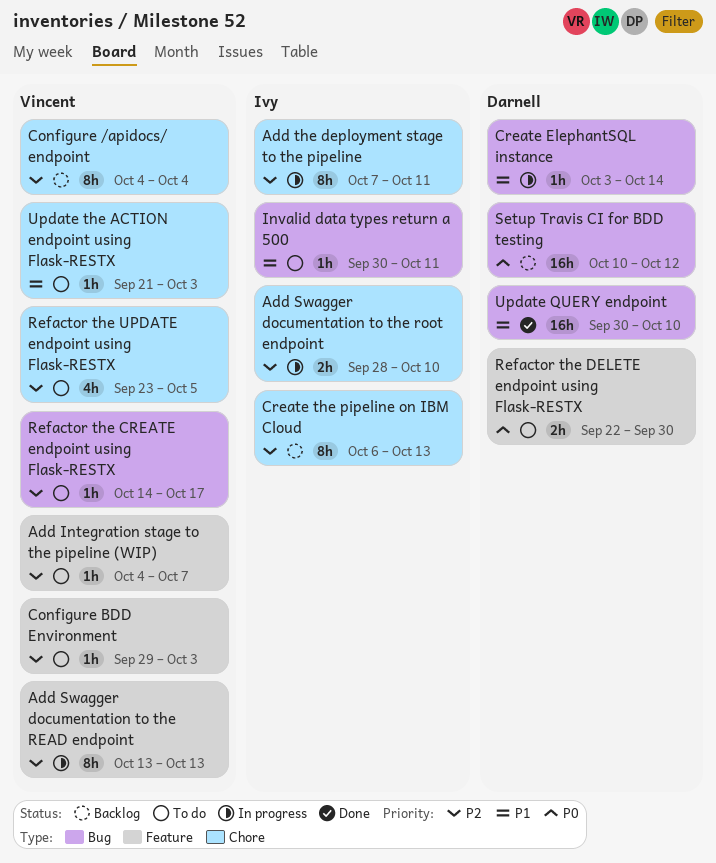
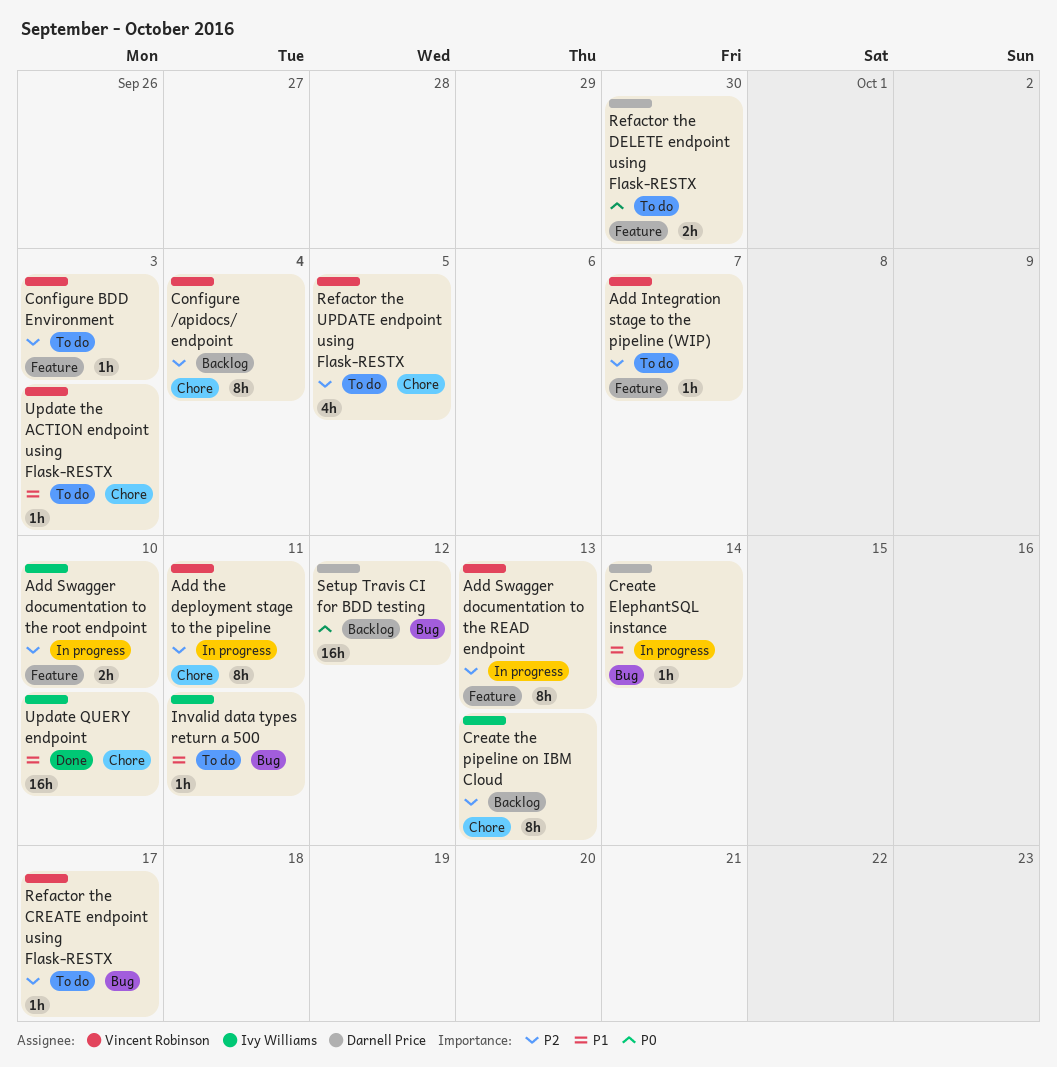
Add Swagger documentation to the root endpoint, label: Chore -> Feature
Add the deployment stage to the pipeline, owner: Ivy Williams -> Vincent Robinson
Update QUERY endpoint, owner: Darnell Price -> Ivy Williams
Update QUERY endpoint, label: Bug -> Chore

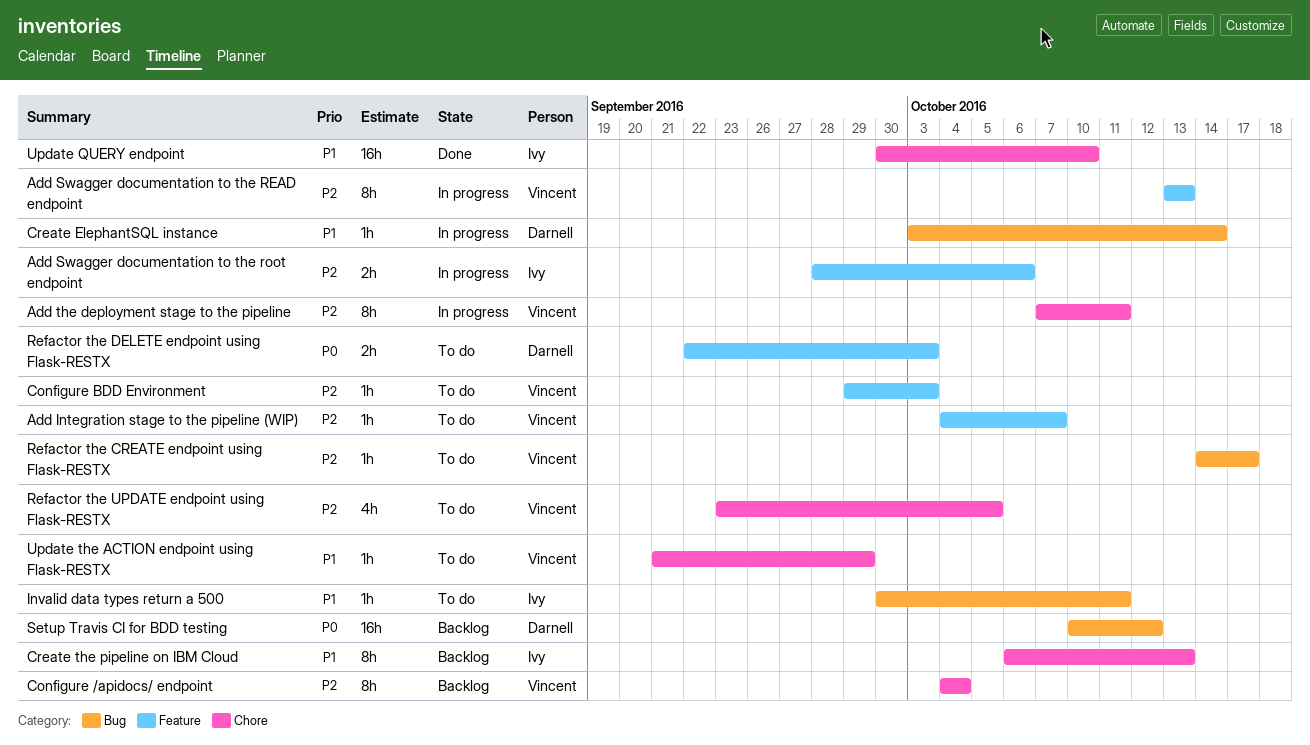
Add Swagger documentation to the root endpoint, due: Oct 10 -> Oct 6
Create the pipeline on IBM Cloud, priority: P2 -> P1
Refactor the DELETE endpoint using Flask-RESTX, due: Sep 30 -> Oct 3
Update the ACTION endpoint using Flask-RESTX, due: Oct 3 -> Sep 29

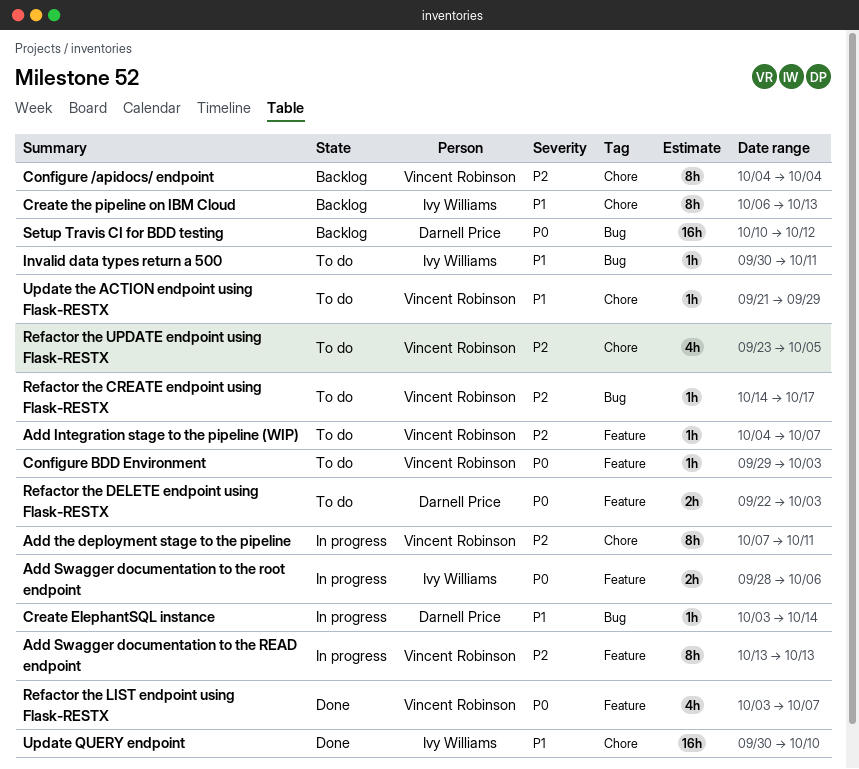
Add Swagger documentation to the root endpoint, priority: P2 -> P0
Configure BDD Environment, priority: P2 -> P0
Refactor the LIST endpoint using Flask-RESTX: none -> present

